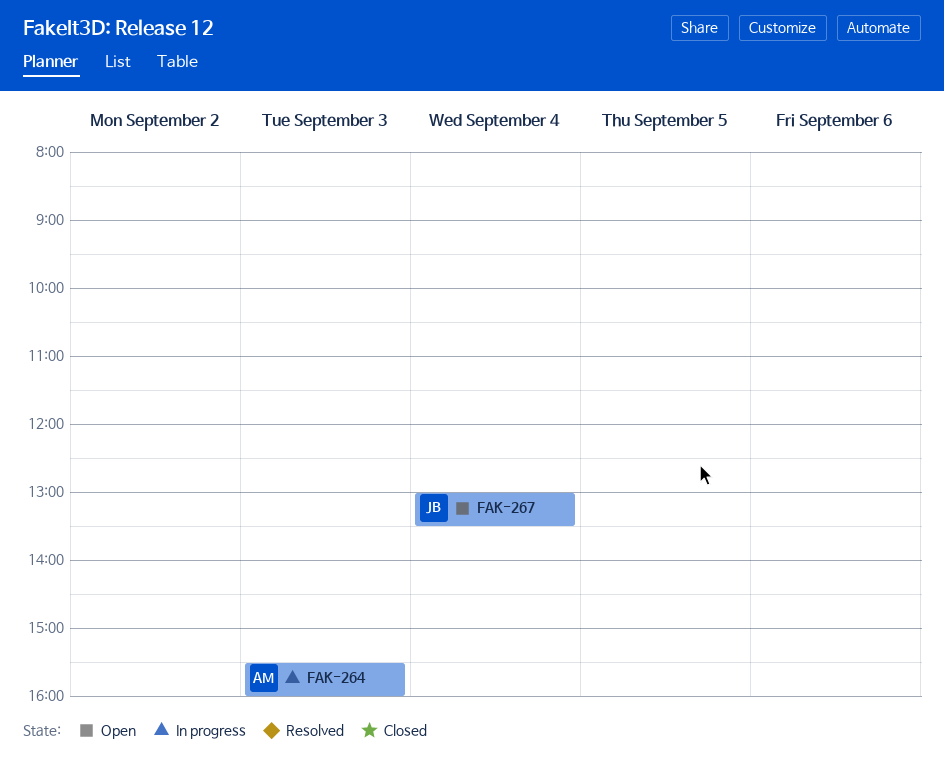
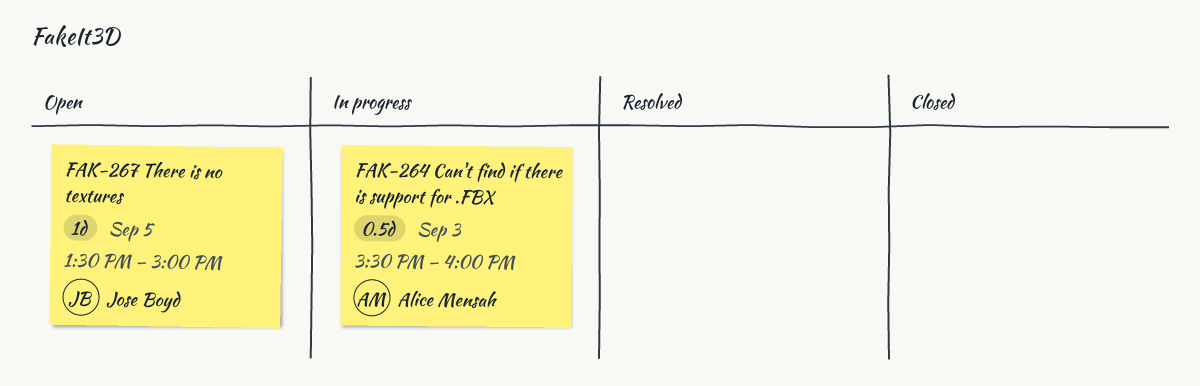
FAK-267, day: Sep 4 -> Sep 5
FAK-267, begins: 13:00 -> 13:30
FAK-267, ends: 13:30 -> 15:00

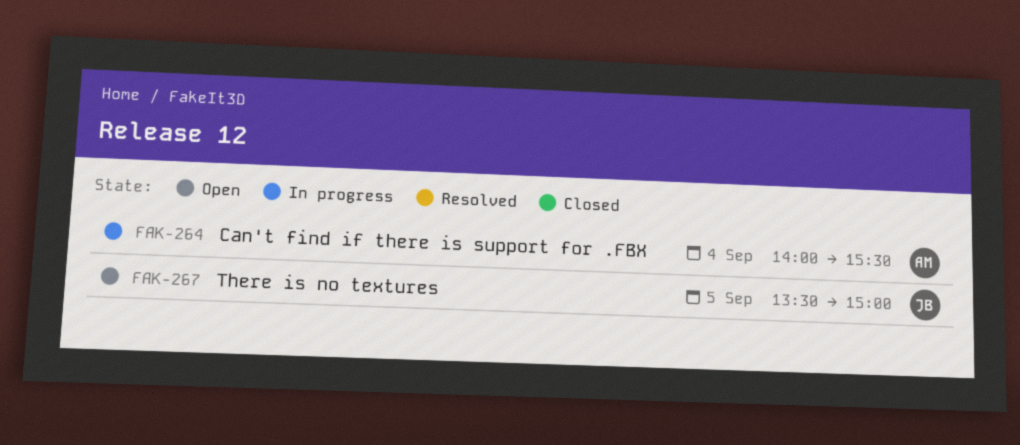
FAK-264, day: Sep 3 -> Sep 4
FAK-264, begins: 15:30 -> 14:00
FAK-264, ends: 16:00 -> 15:30

